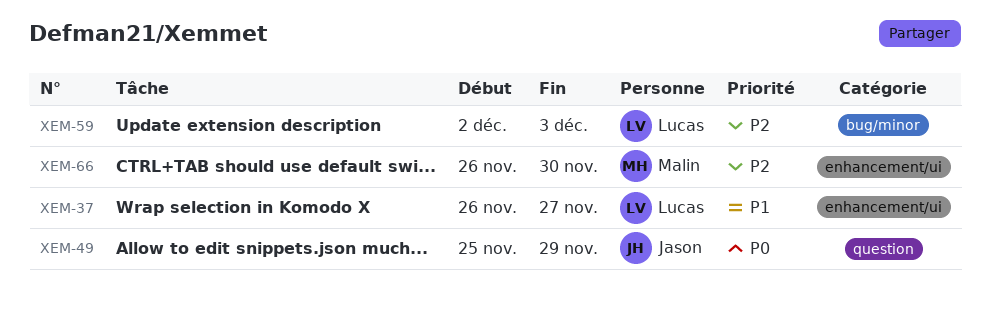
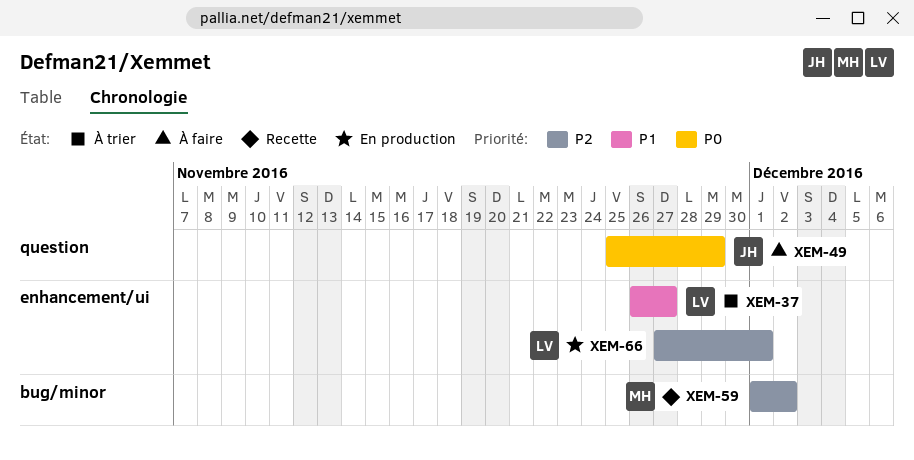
XEM-59, owner: Lucas -> Malin
XEM-59, start: Dec 2 -> Dec 1
XEM-59, due: Dec 3 -> Dec 2
XEM-66, owner: Malin -> Lucas
XEM-66, start: Nov 26 -> Nov 27
XEM-66, due: Nov 30 -> Dec 1

